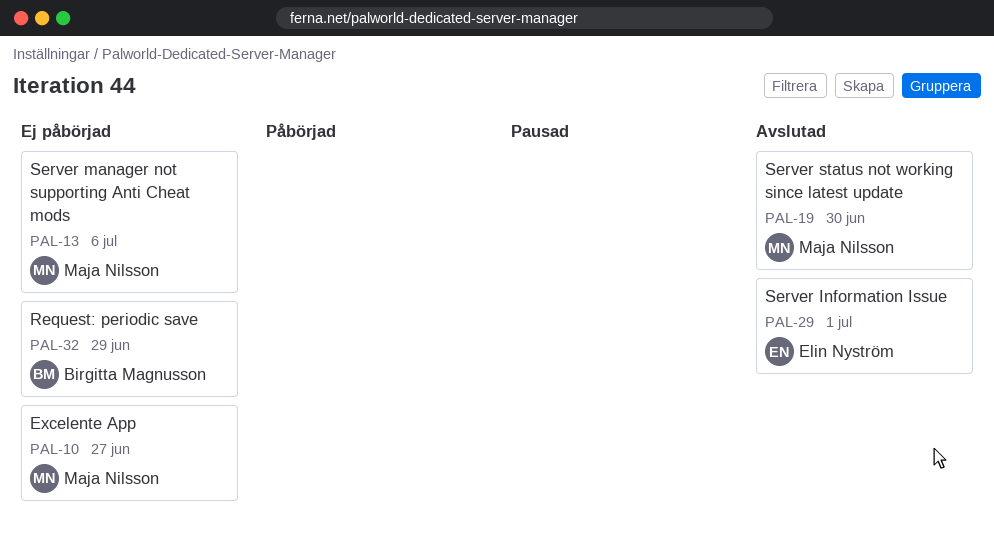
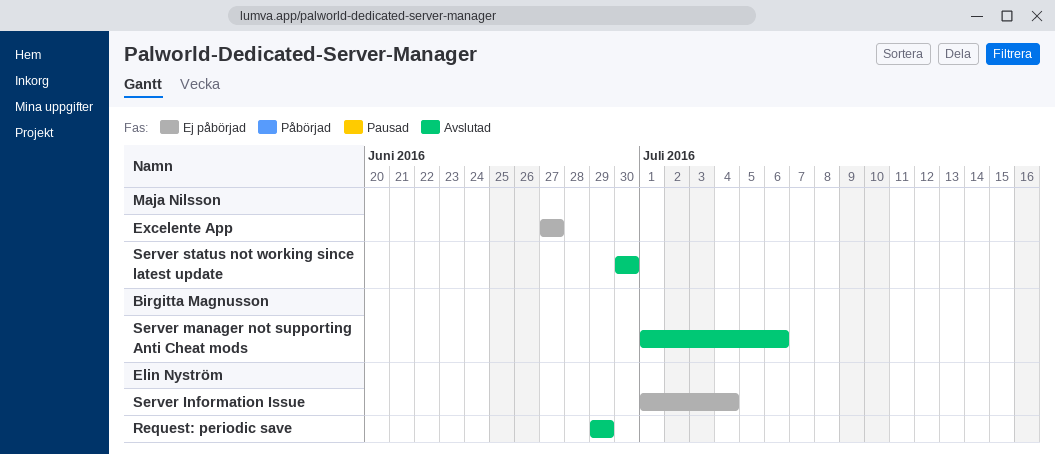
Request: periodic save, status: Ej påbörjad -> Avslutad
Request: periodic save, owner: Birgitta Magnusson -> Elin Nyström
Server Information Issue, status: Avslutad -> Ej påbörjad
Server Information Issue, due: Jul 1 -> Jul 4
Server manager not supporting Anti Cheat mods, status: Ej påbörjad -> Avslutad
Server manager not supporting Anti Cheat mods, owner: Maja Nilsson -> Birgitta Magnusson

